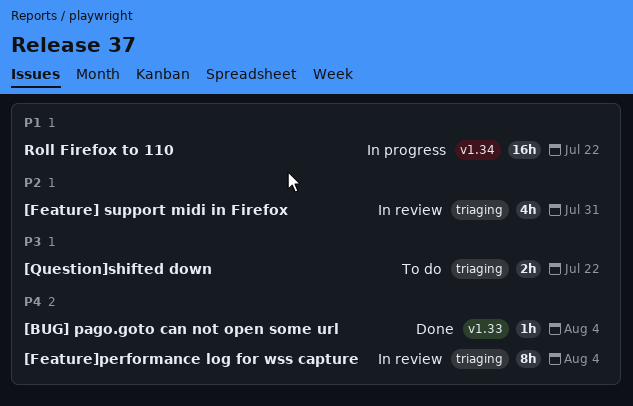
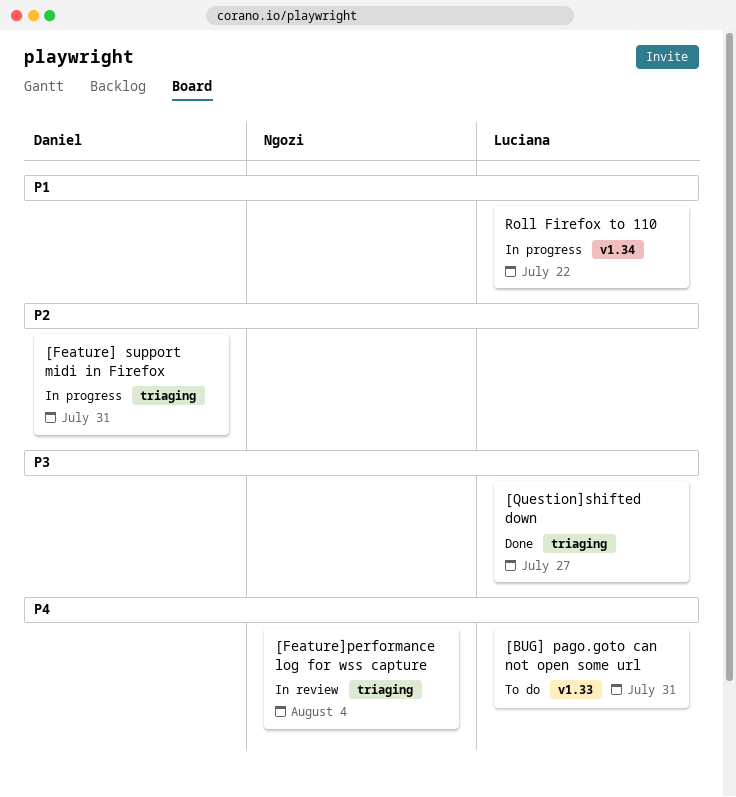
[BUG] pago.goto can not open some url, status: Done -> To do
[BUG] pago.goto can not open some url, due: Aug 4 -> Jul 31
[Feature] support midi in Firefox, status: In review -> In progress
[Question]shifted down, status: To do -> Done
[Question]shifted down, due: Jul 22 -> Jul 27

